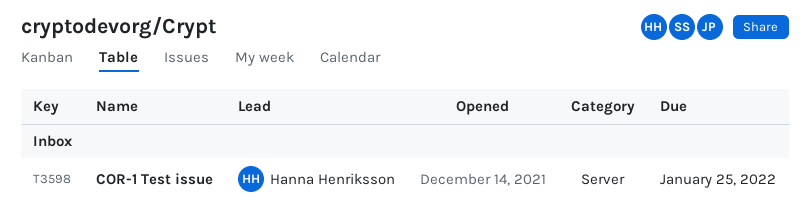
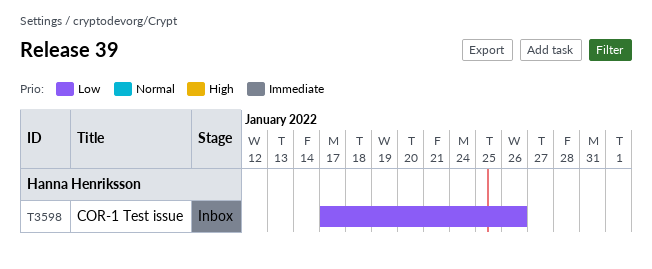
T3598, due: Jan 25 -> Jan 26

